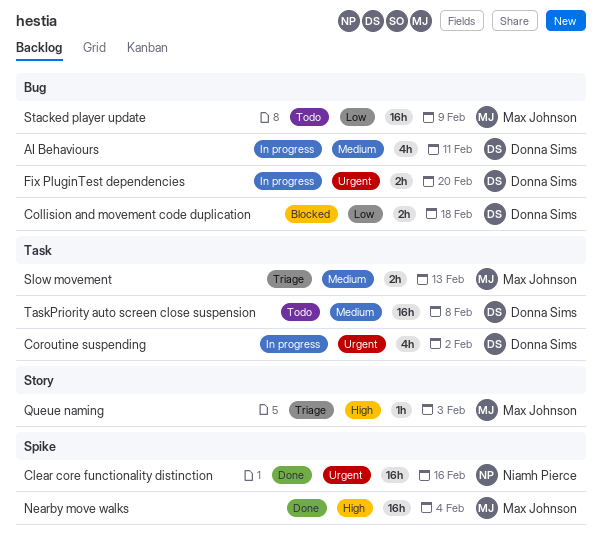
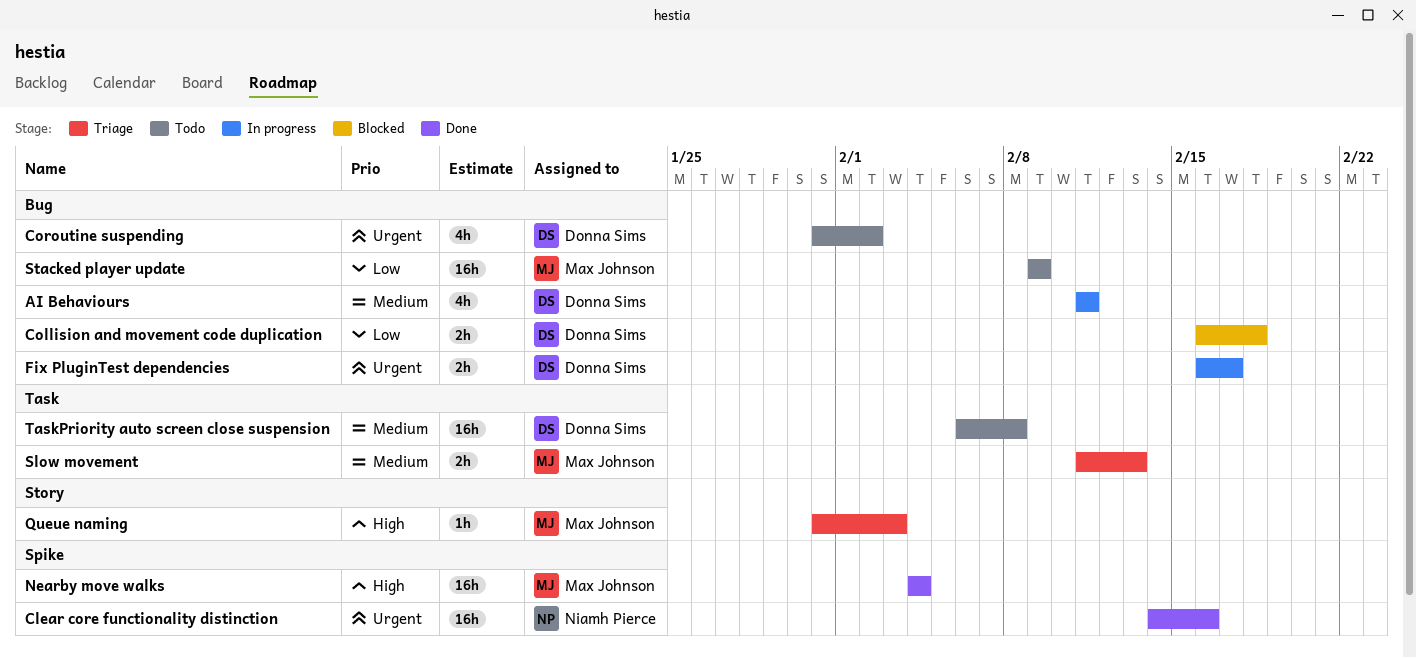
Coroutine suspending, status: In progress -> Todo
Coroutine suspending, label: Task -> Bug
Fix PluginTest dependencies, due: Feb 20 -> Feb 17

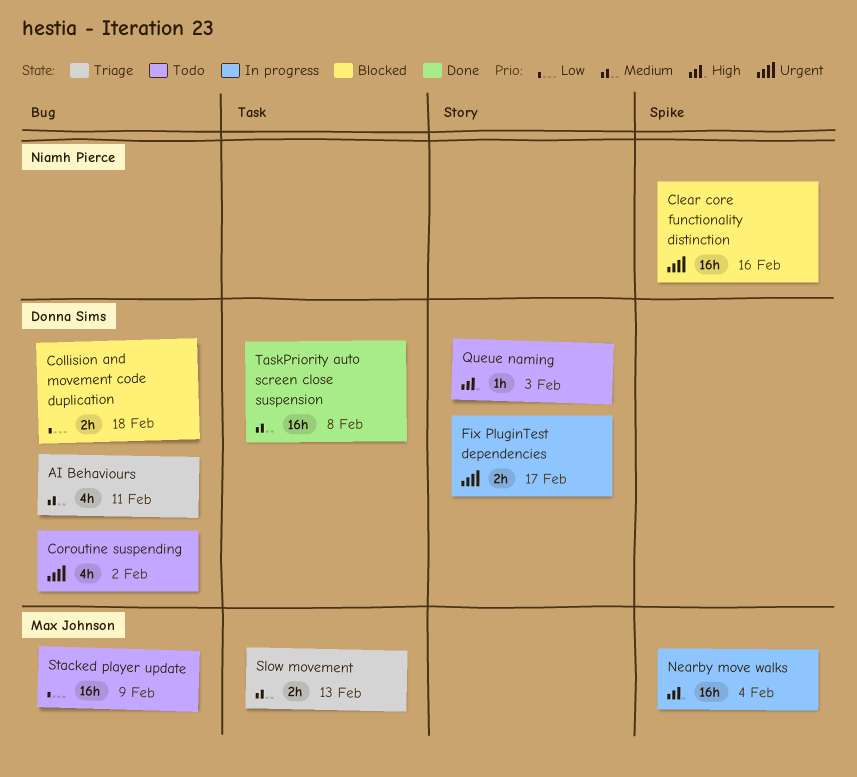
AI Behaviours, status: In progress -> Triage
Clear core functionality distinction, status: Done -> Blocked
Fix PluginTest dependencies, label: Bug -> Story
Nearby move walks, status: Done -> In progress
Queue naming, status: Triage -> Todo
Queue naming, owner: Max Johnson -> Donna Sims
TaskPriority auto screen close suspension, status: Todo -> Done

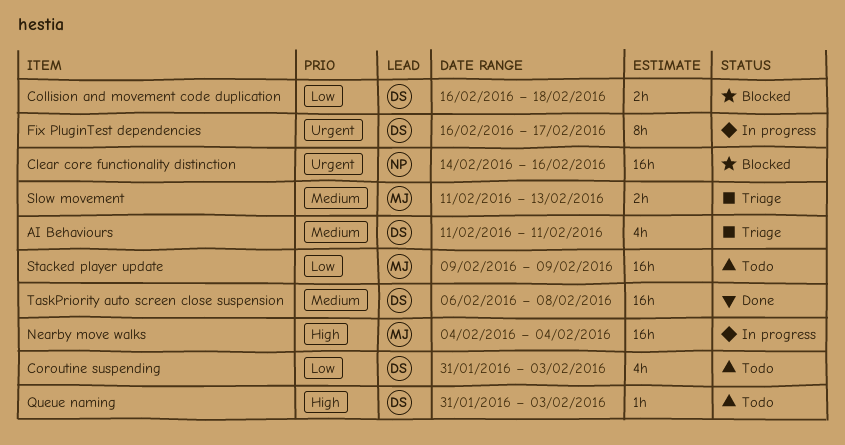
Coroutine suspending, priority: Urgent -> Low
Coroutine suspending, due: Feb 2 -> Feb 3
Fix PluginTest dependencies, estimate: 2h -> 8h

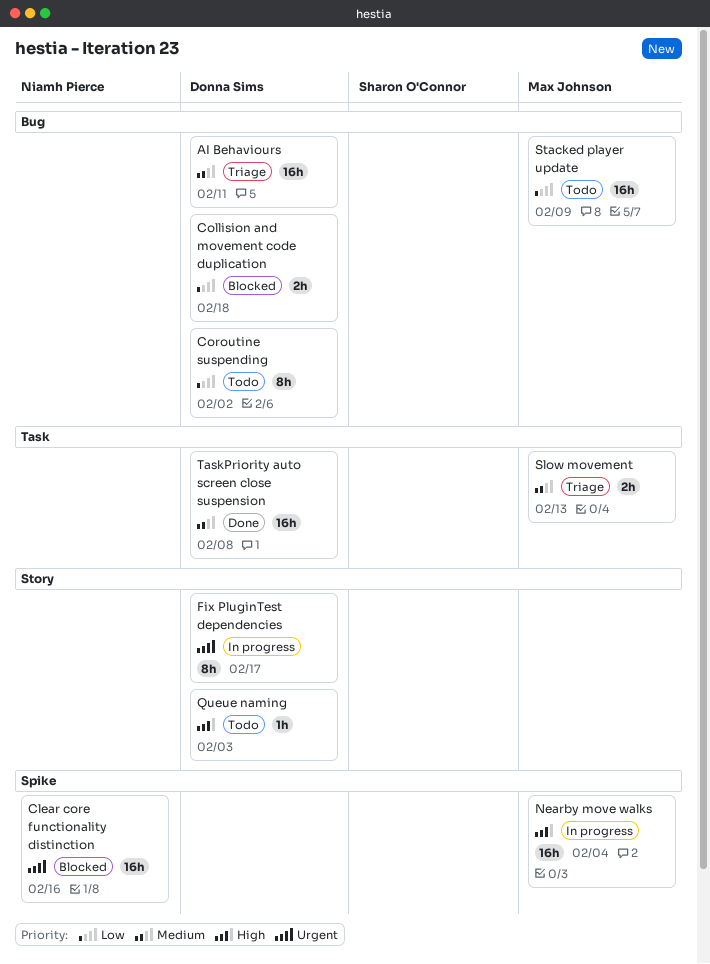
AI Behaviours, estimate: 4h -> 16h
Coroutine suspending, estimate: 4h -> 8h
Coroutine suspending, due: Feb 3 -> Feb 2

